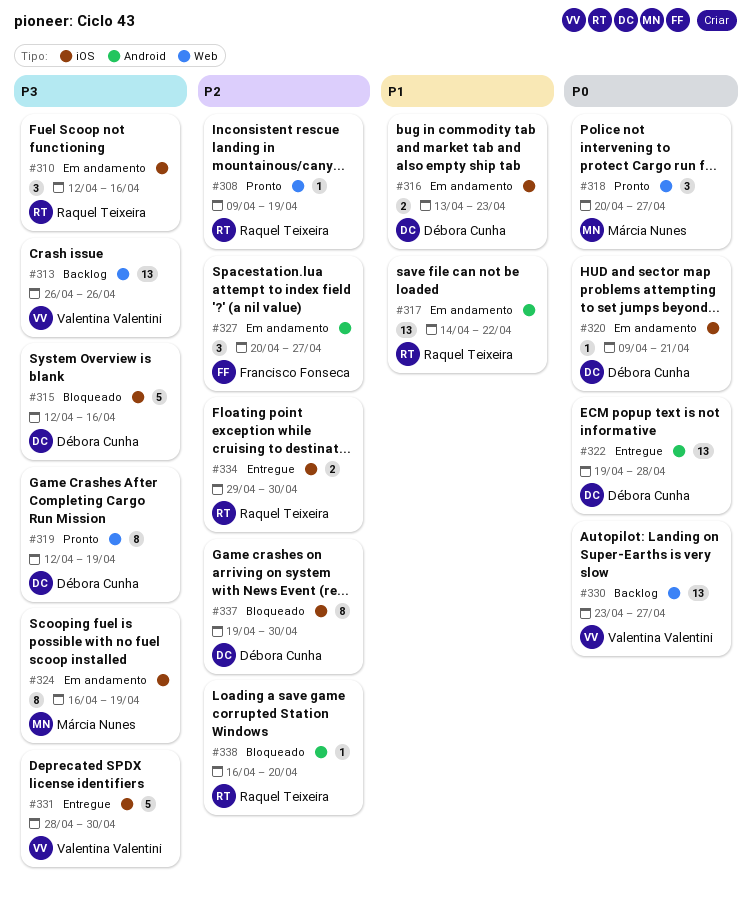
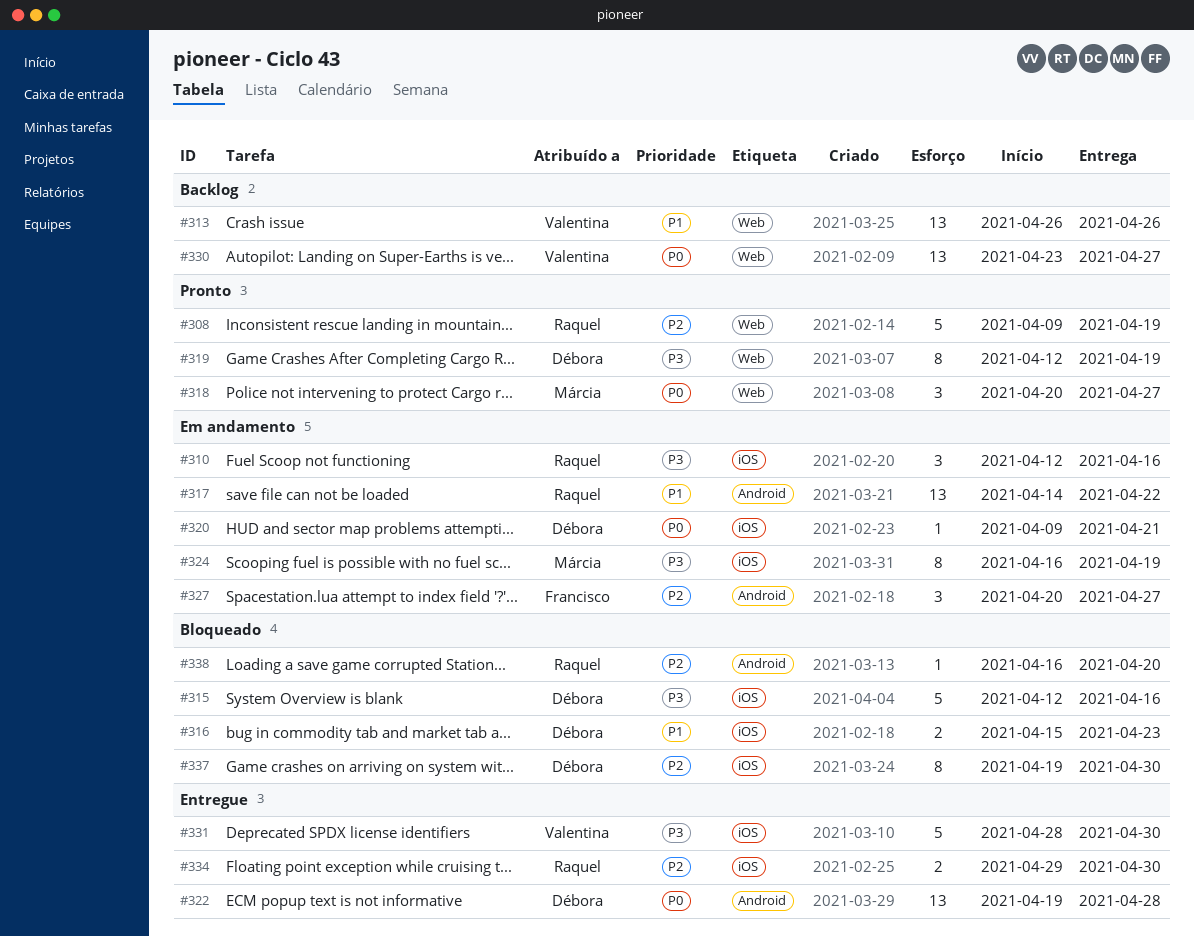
#308, estimate: 1 -> 5
#313, priority: P3 -> P1
#316, status: Em andamento -> Bloqueado
#316, start: Apr 13 -> Apr 15

